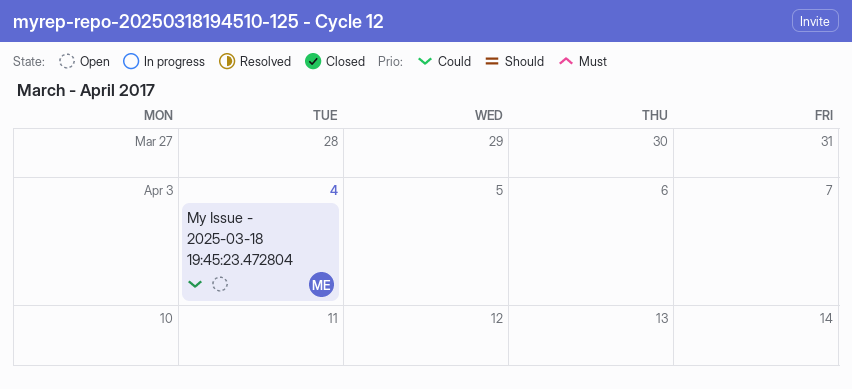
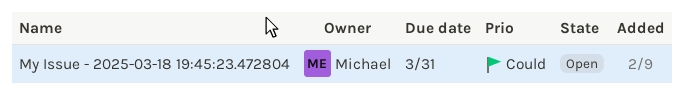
My Issue - 2025-03-18 19:45:23.472804, due: Apr 4 -> Mar 31

